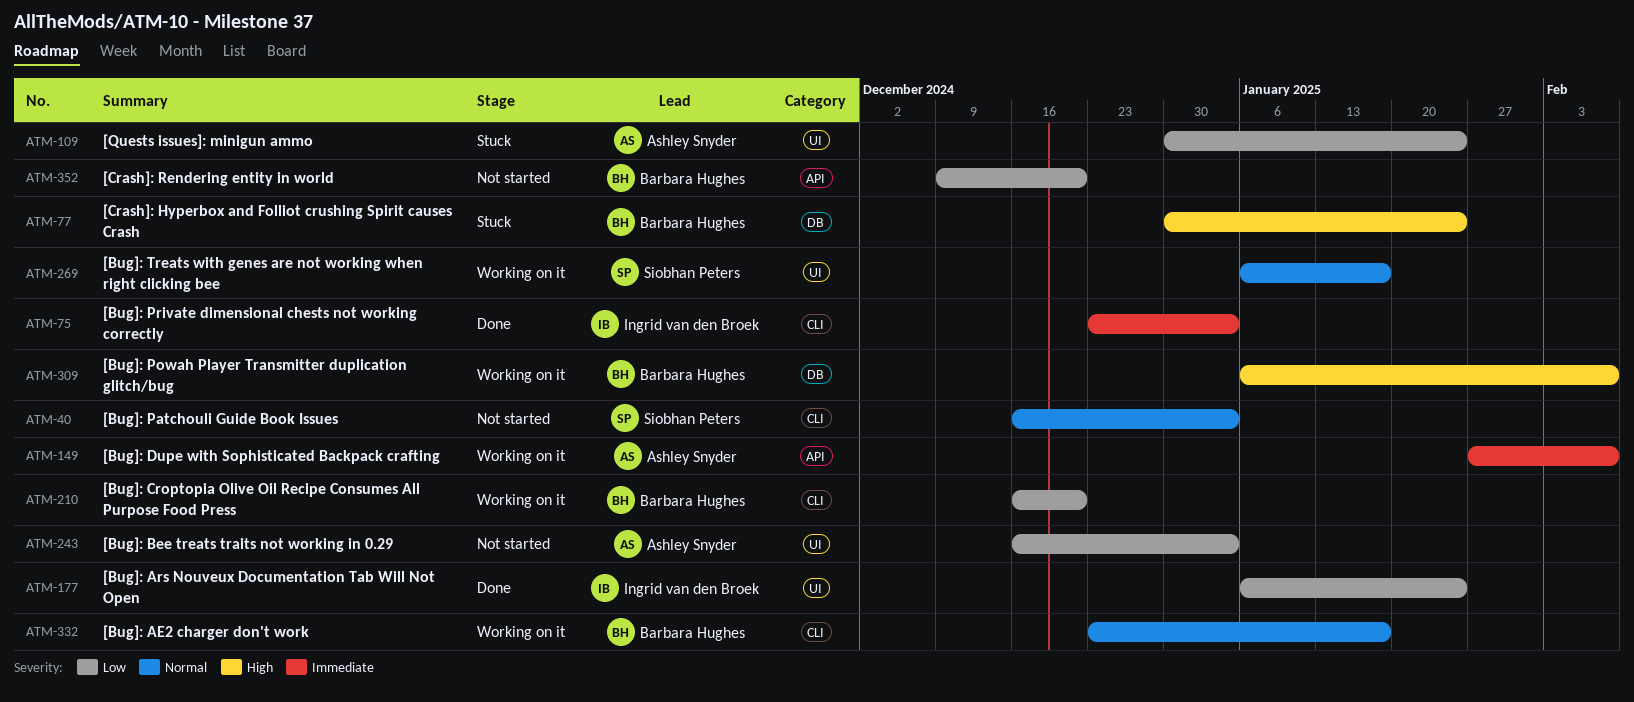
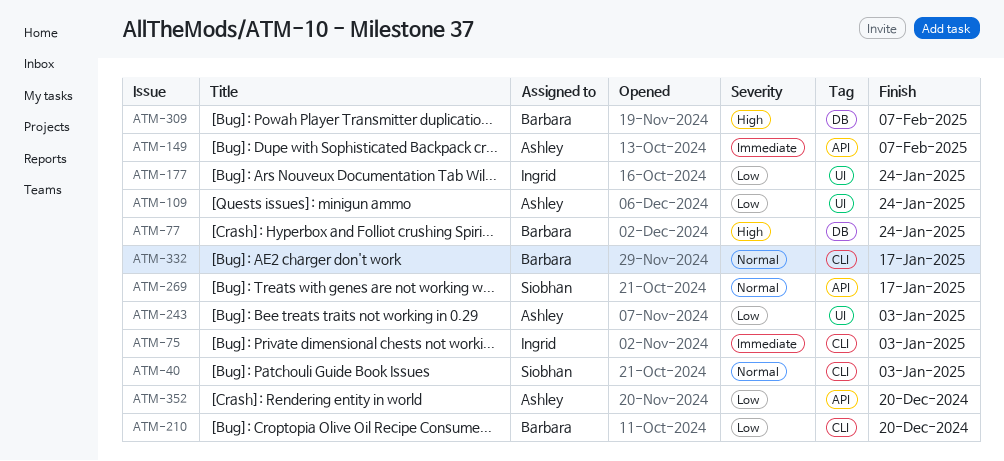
ATM-269, label: UI -> API
ATM-352, owner: Barbara Hughes -> Ashley Snyder

